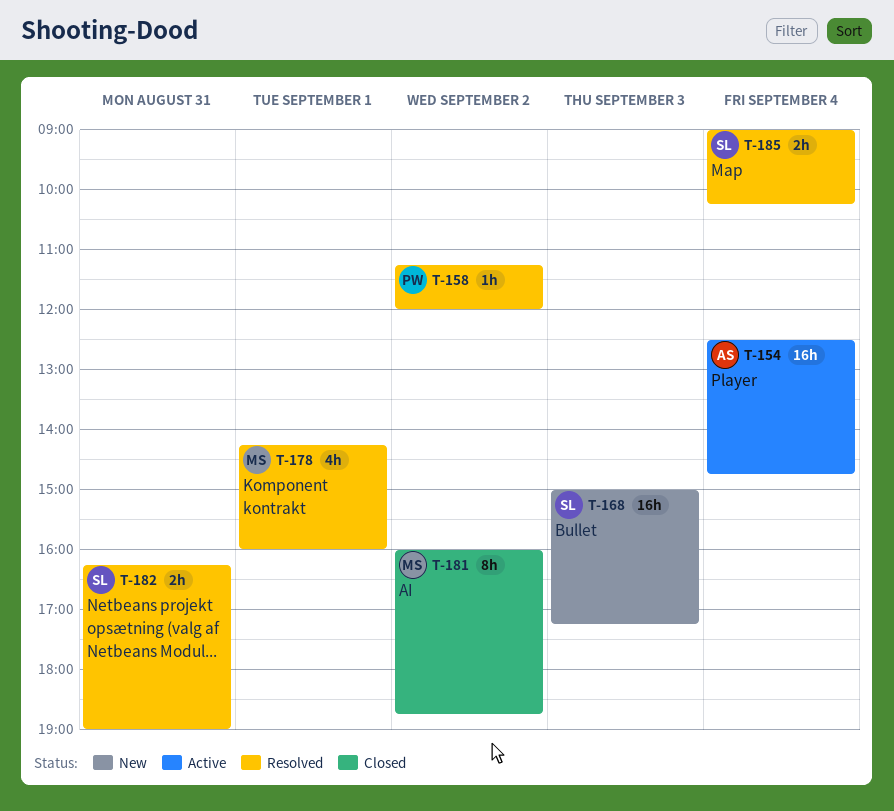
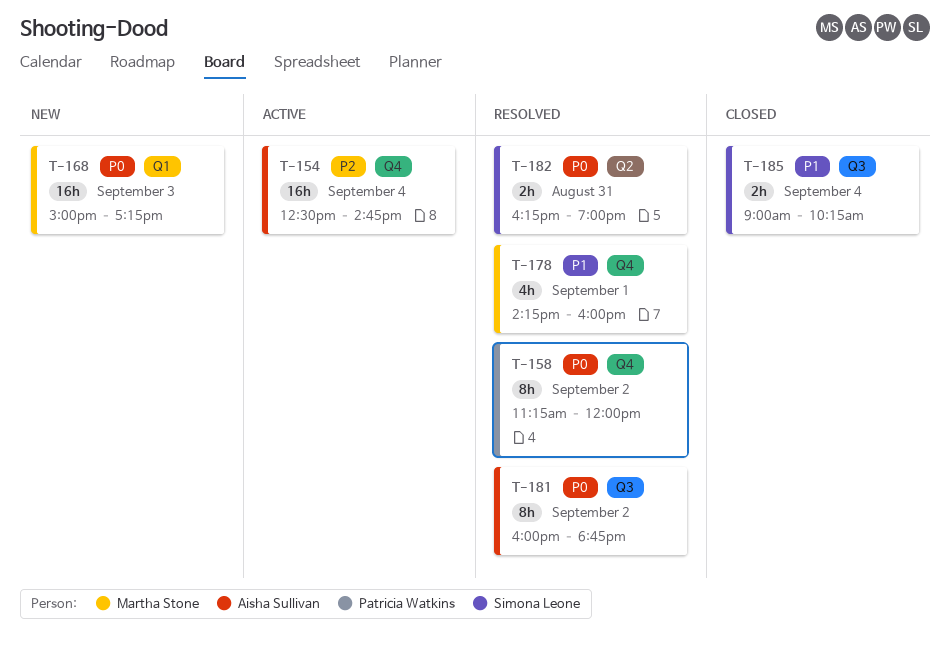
T-158, estimate: 1h -> 8h
T-168, owner: Simona Leone -> Martha Stone
T-181, status: Closed -> Resolved
T-181, owner: Martha Stone -> Aisha Sullivan
T-185, status: Resolved -> Closed

